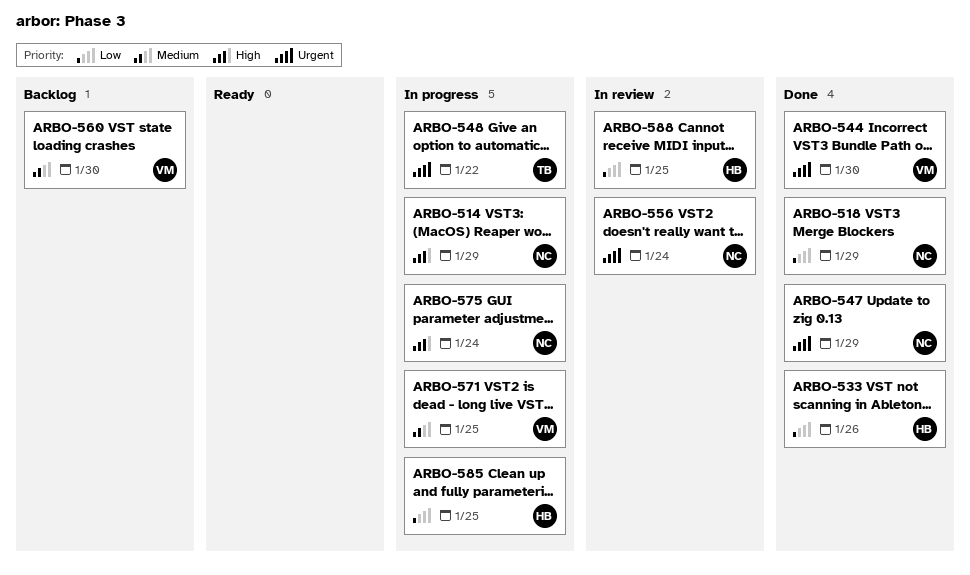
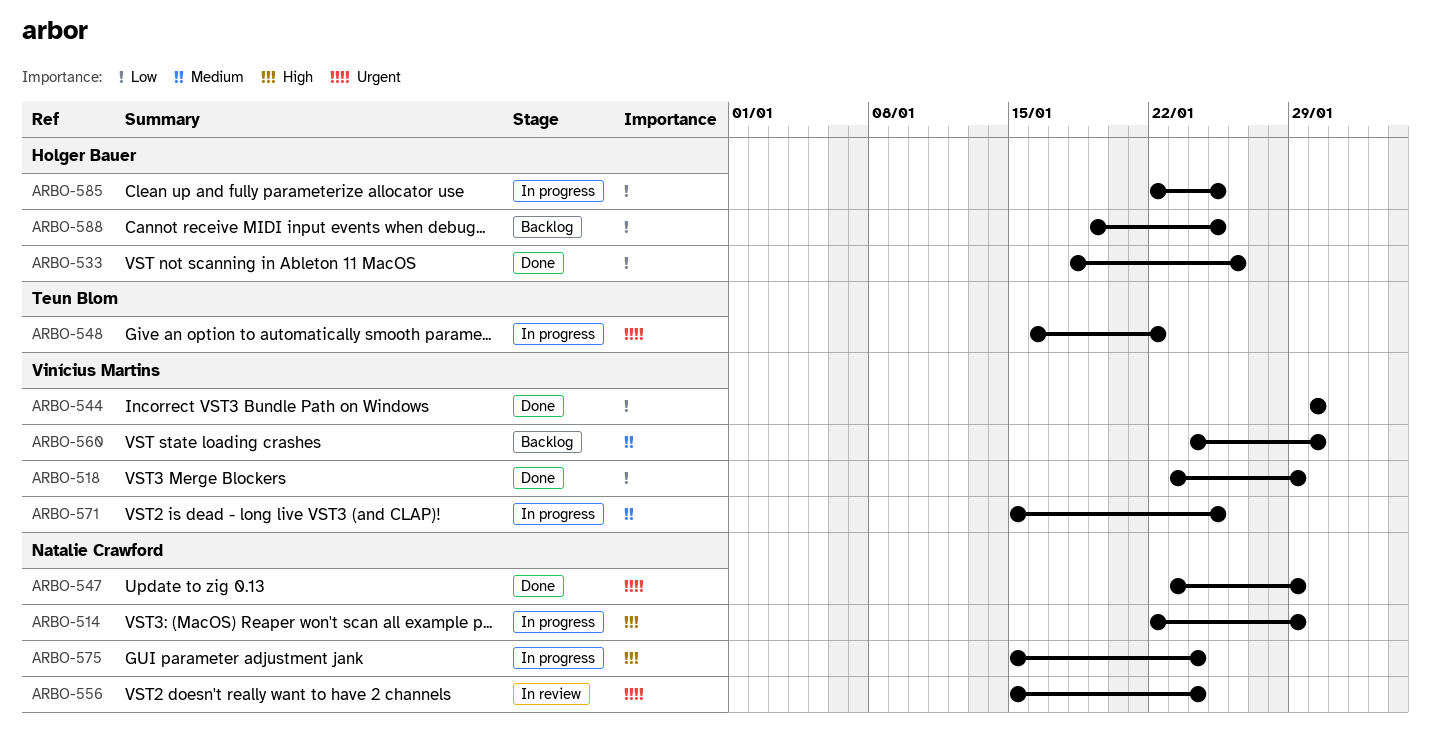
ARBO-518, owner: Natalie Crawford -> Vinícius Martins
ARBO-544, priority: Urgent -> Low
ARBO-588, status: In review -> Backlog

